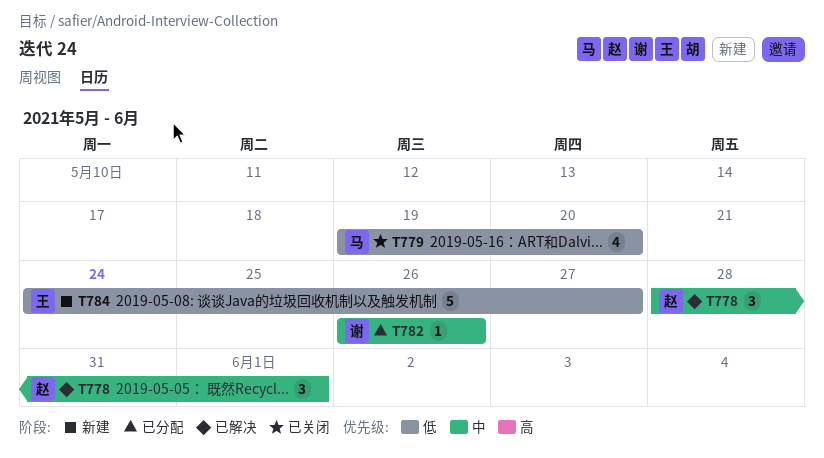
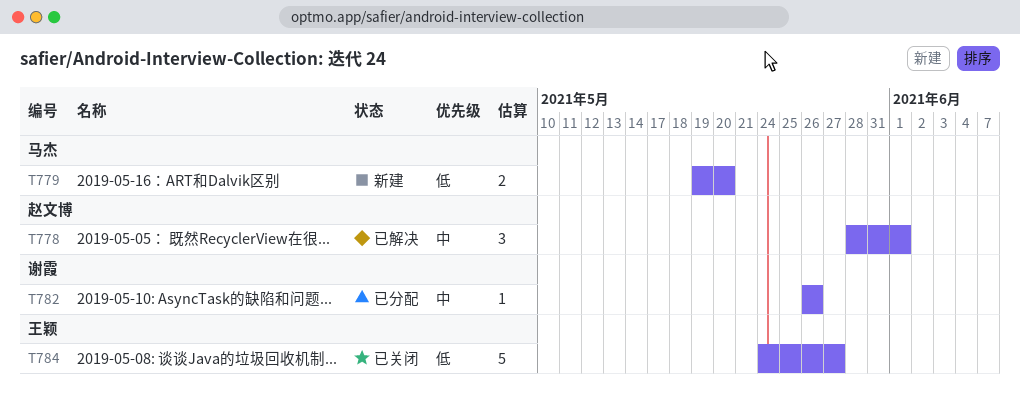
T779, status: 已关闭 -> 新建
T779, estimate: 4 -> 2
T784, status: 新建 -> 已关闭

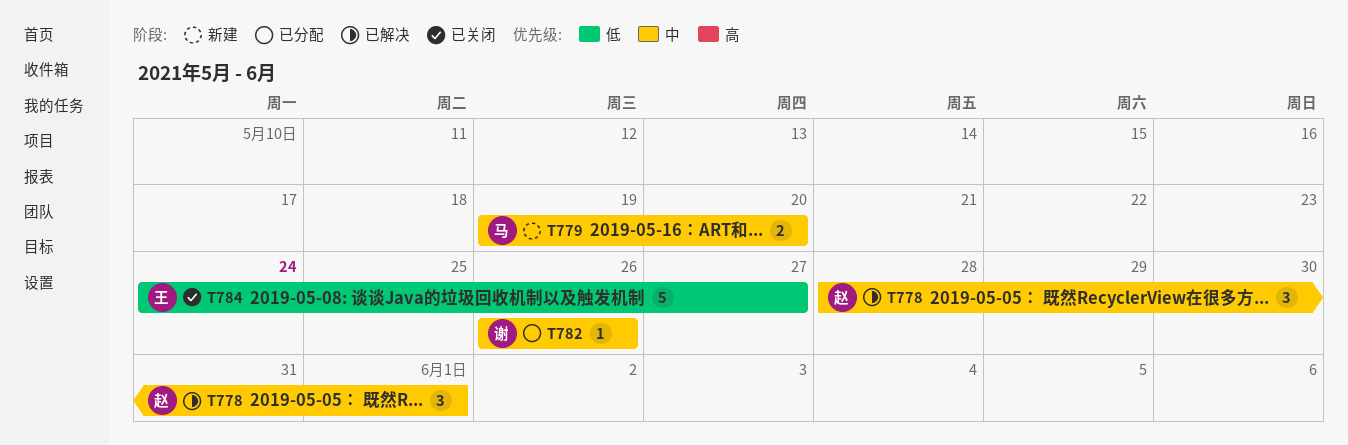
T779, priority: 低 -> 中

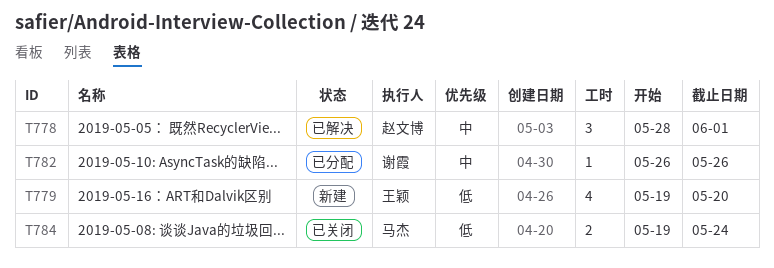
T779, owner: 马杰 -> 王颖
T779, priority: 中 -> 低
T779, estimate: 2 -> 4
T784, owner: 王颖 -> 马杰
T784, estimate: 5 -> 2
T784, start: May 24 -> May 19
T784, due: May 27 -> May 24

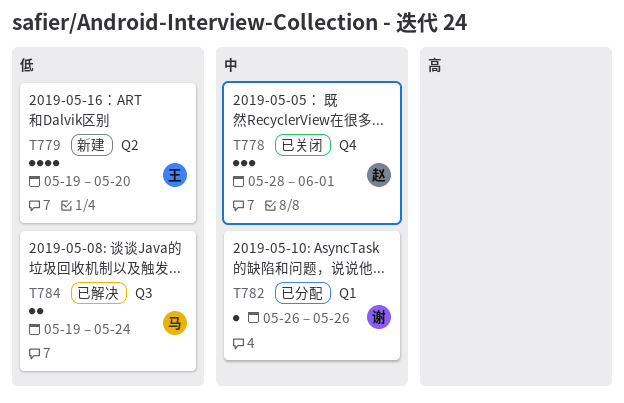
T778, status: 已解决 -> 已关闭
T784, status: 已关闭 -> 已解决

